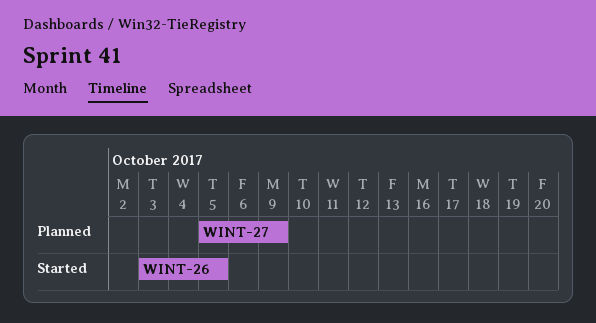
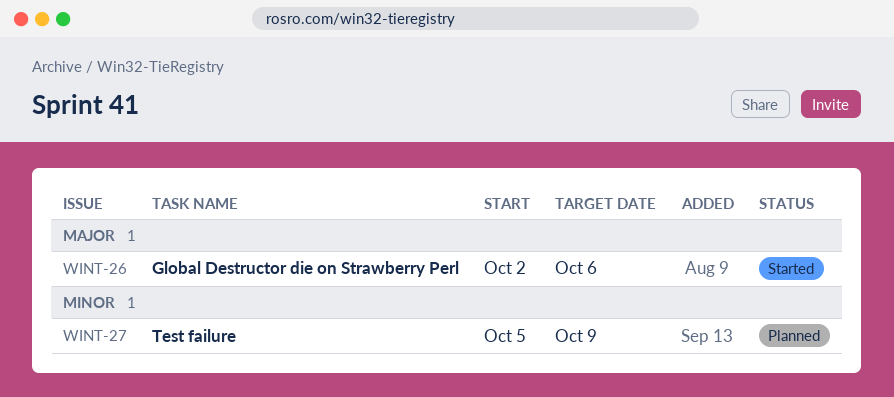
WINT-26, start: Oct 3 -> Oct 2
WINT-26, due: Oct 5 -> Oct 6

